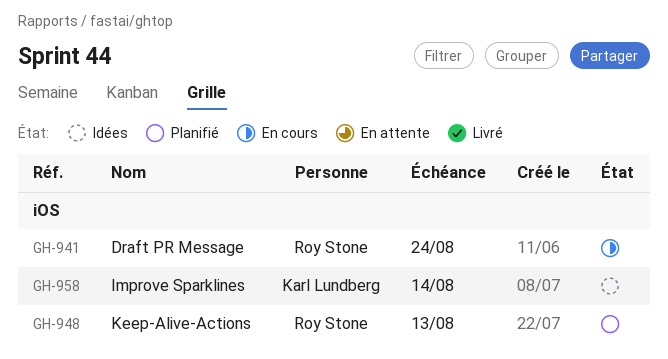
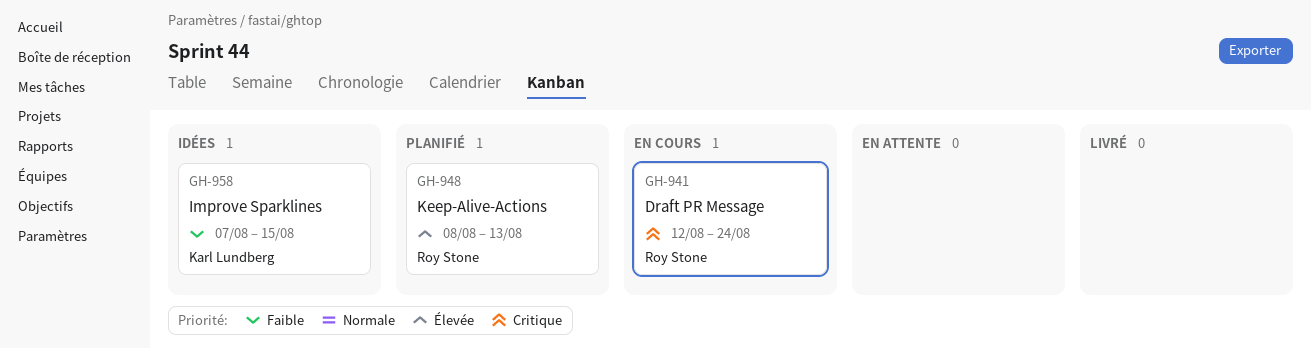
GH-958, due: Aug 14 -> Aug 15

